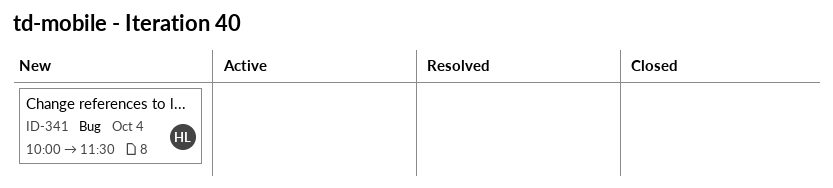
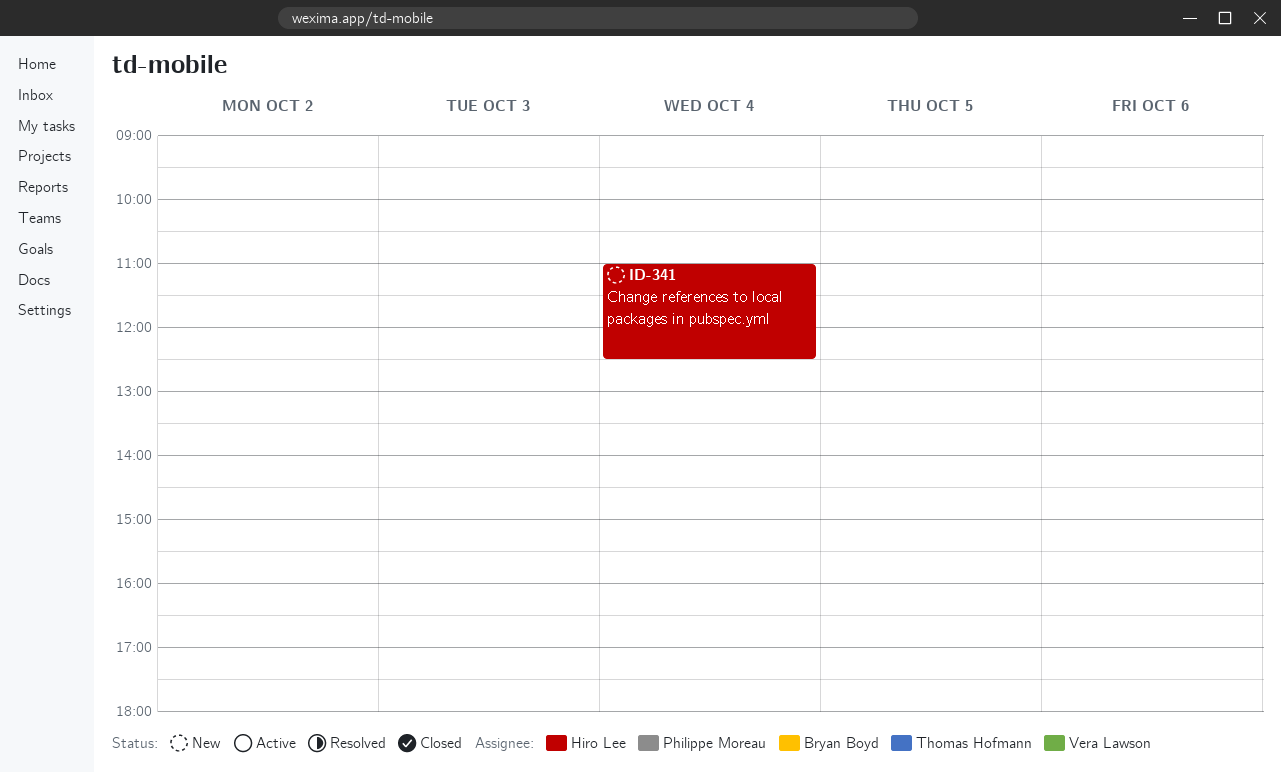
ID-341, begins: 10:00 -> 11:00
ID-341, ends: 11:30 -> 12:30

